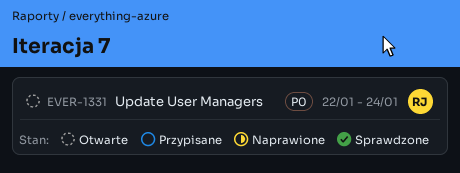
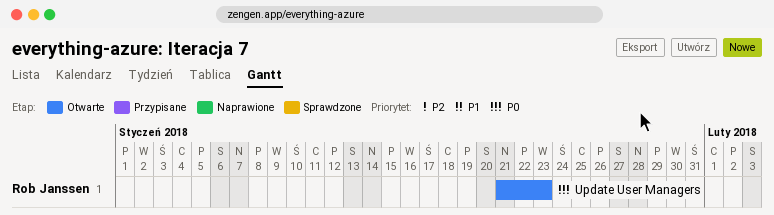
Update User Managers, start: Jan 22 -> Jan 21
Update User Managers, due: Jan 24 -> Jan 23

